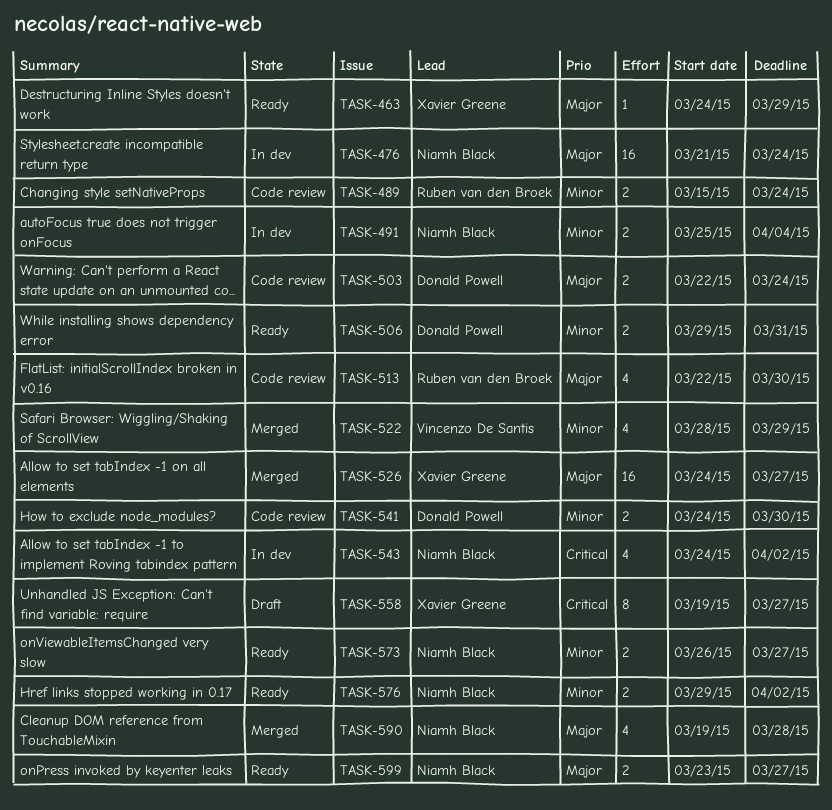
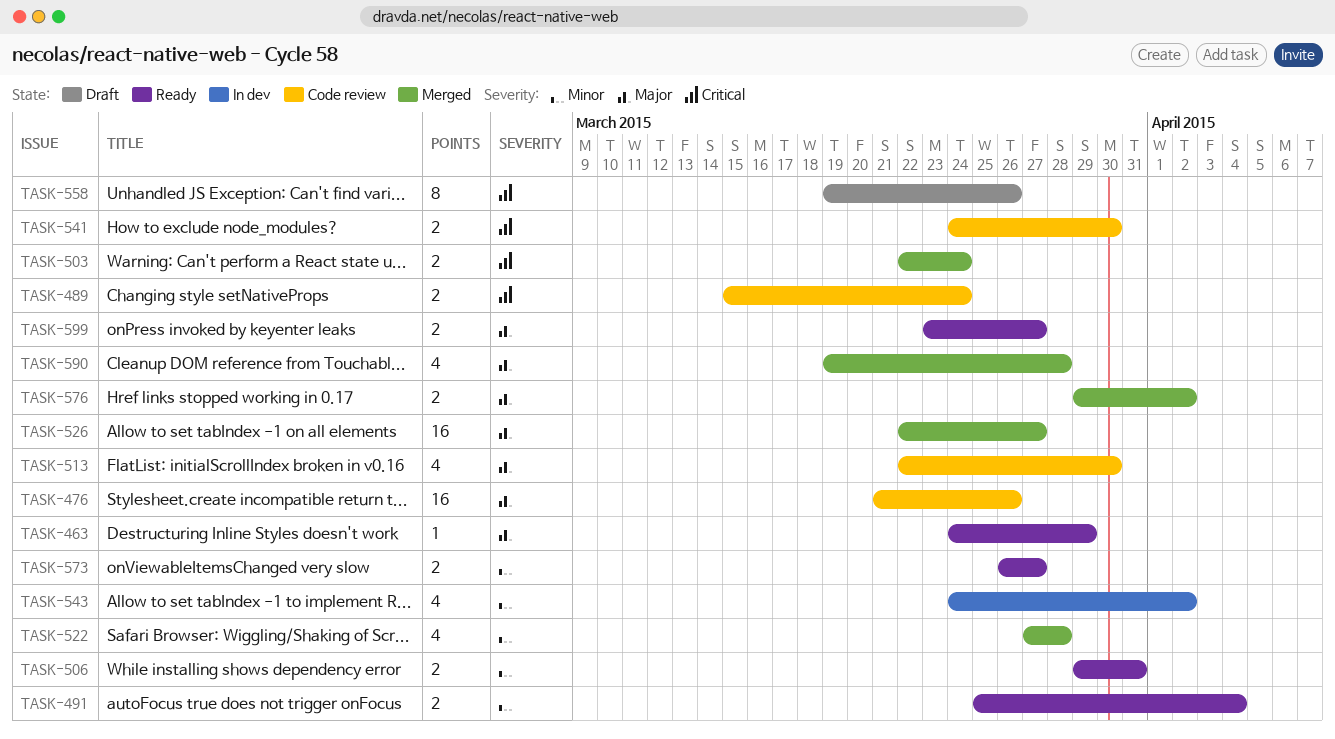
TASK-476, status: In dev -> Code review
TASK-476, due: Mar 24 -> Mar 26
TASK-489, priority: Minor -> Critical
TASK-491, status: In dev -> Ready
TASK-503, status: Code review -> Merged
TASK-503, priority: Major -> Critical
TASK-522, start: Mar 28 -> Mar 27
TASK-522, due: Mar 29 -> Mar 28
TASK-526, start: Mar 24 -> Mar 22
TASK-541, priority: Minor -> Critical
TASK-543, priority: Critical -> Minor
TASK-558, due: Mar 27 -> Mar 26
TASK-576, status: Ready -> Merged
TASK-576, priority: Minor -> Major

